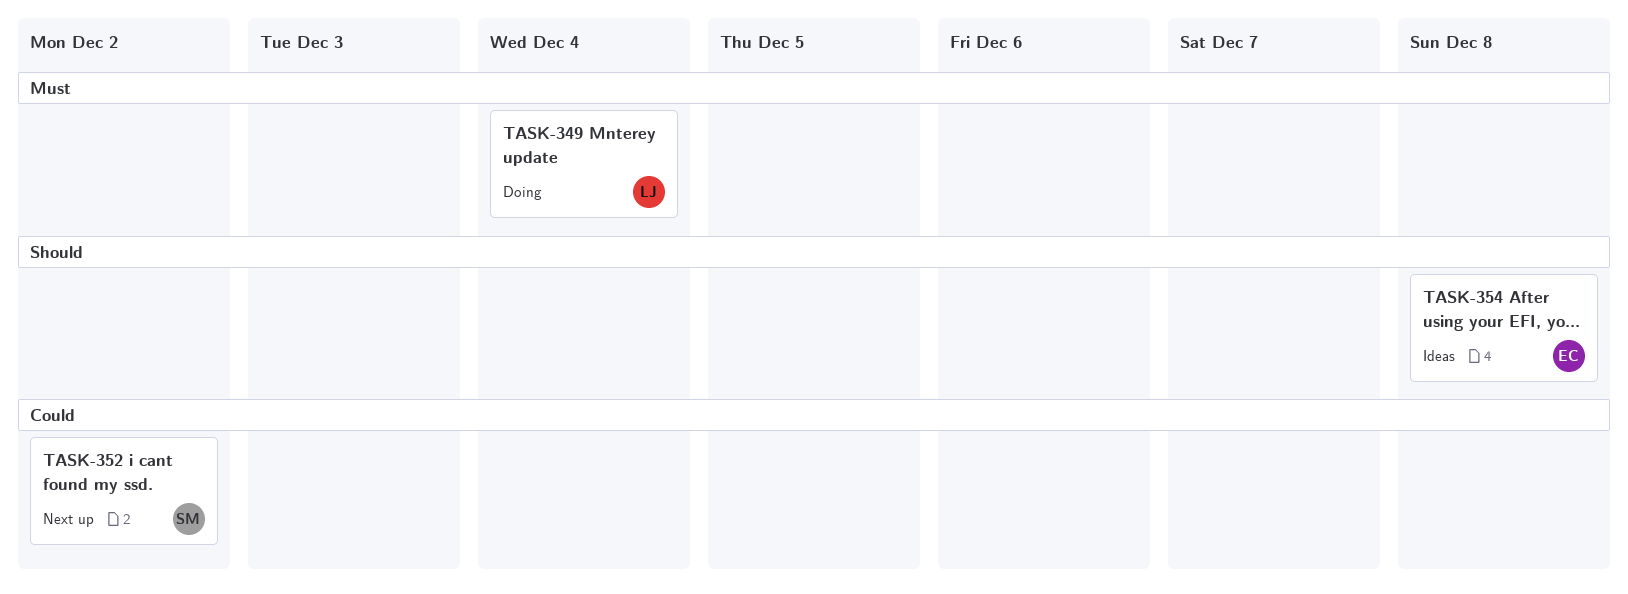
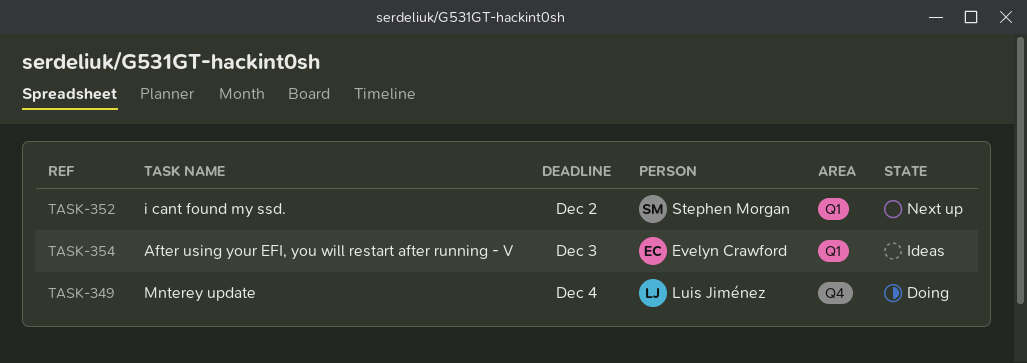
TASK-354, due: Dec 8 -> Dec 3

